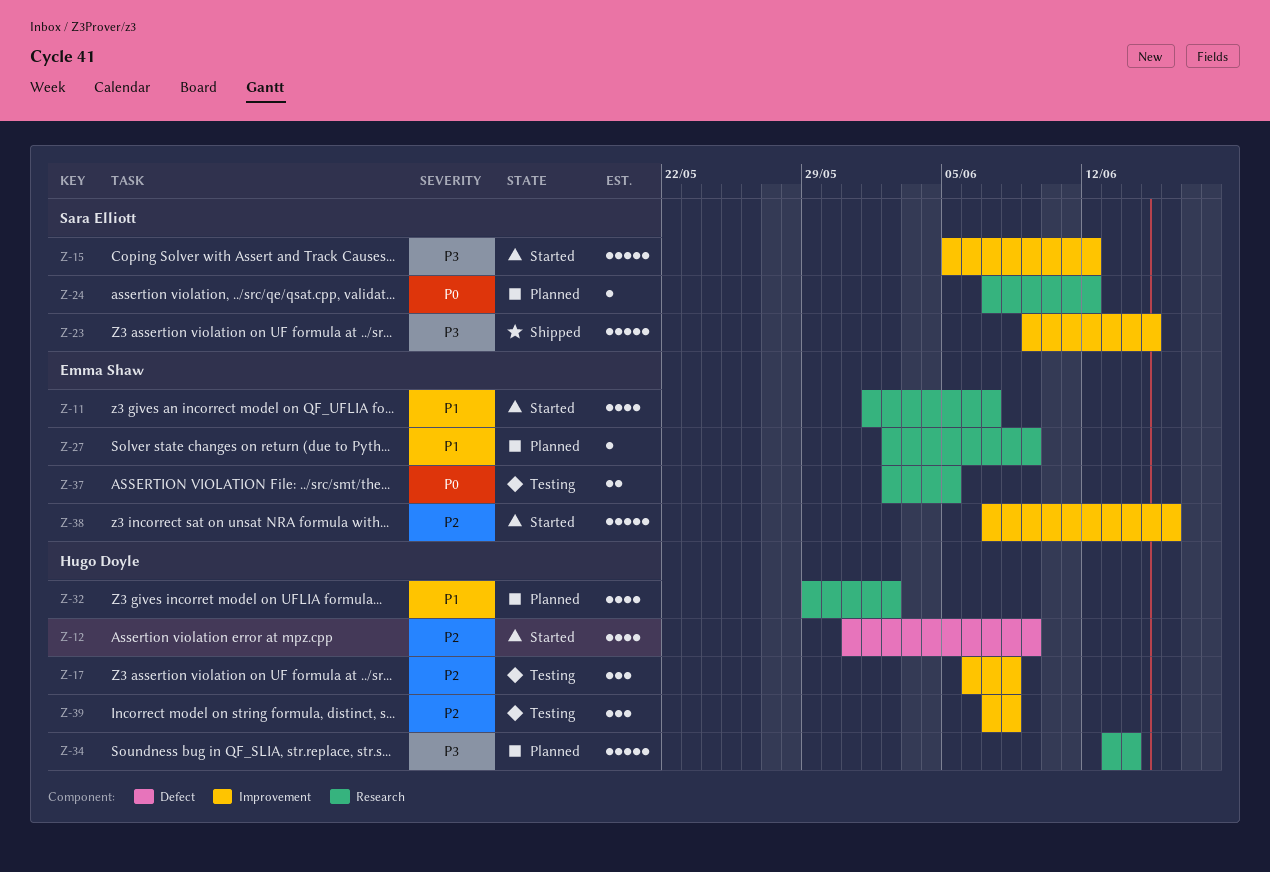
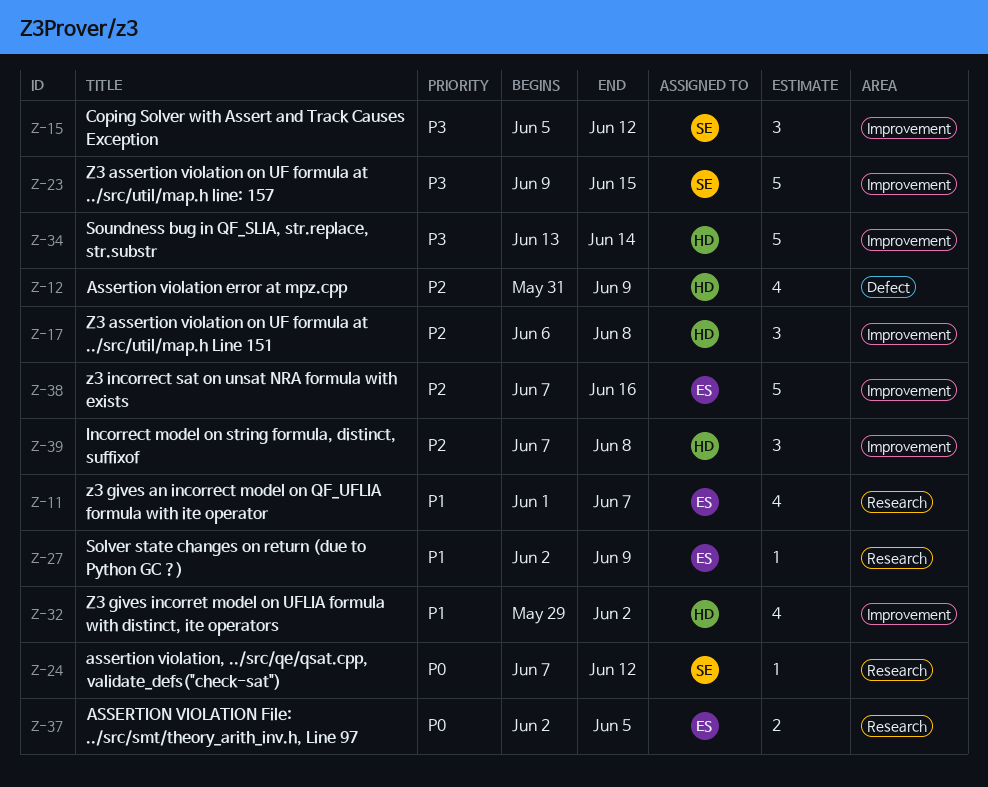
Z-15, estimate: 5 -> 3
Z-32, label: Research -> Improvement
Z-34, label: Research -> Improvement

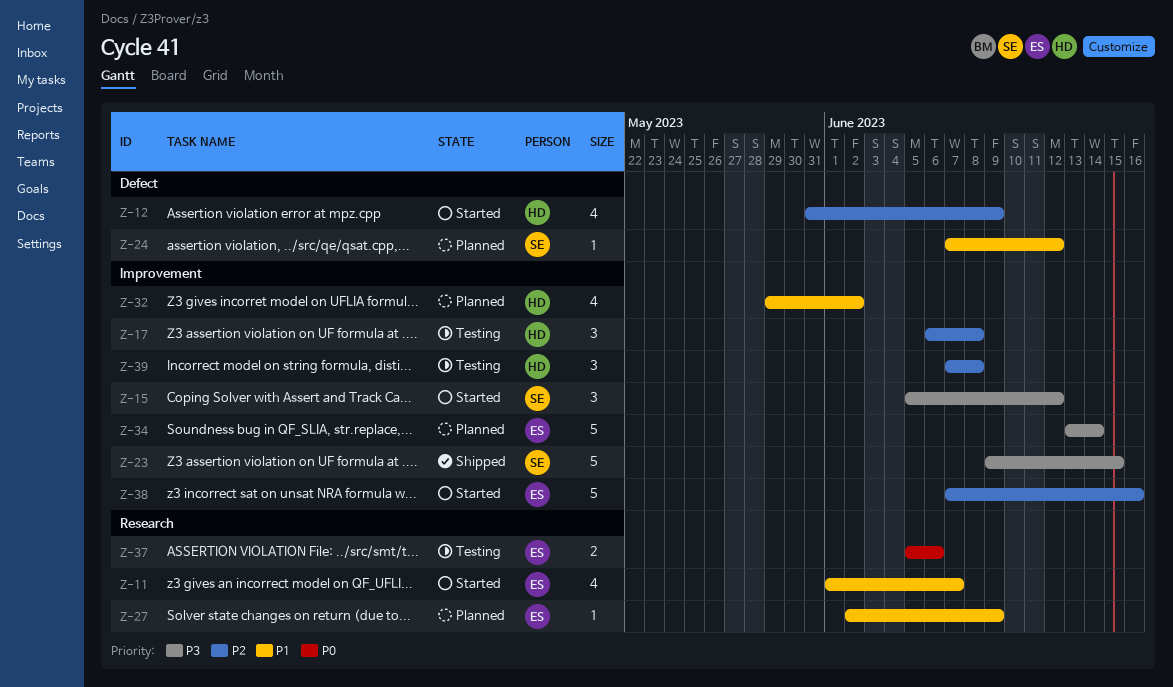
Z-24, priority: P0 -> P1
Z-24, label: Research -> Defect
Z-34, owner: HD -> ES
Z-37, start: Jun 2 -> Jun 5
Z-37, due: Jun 5 -> Jun 6

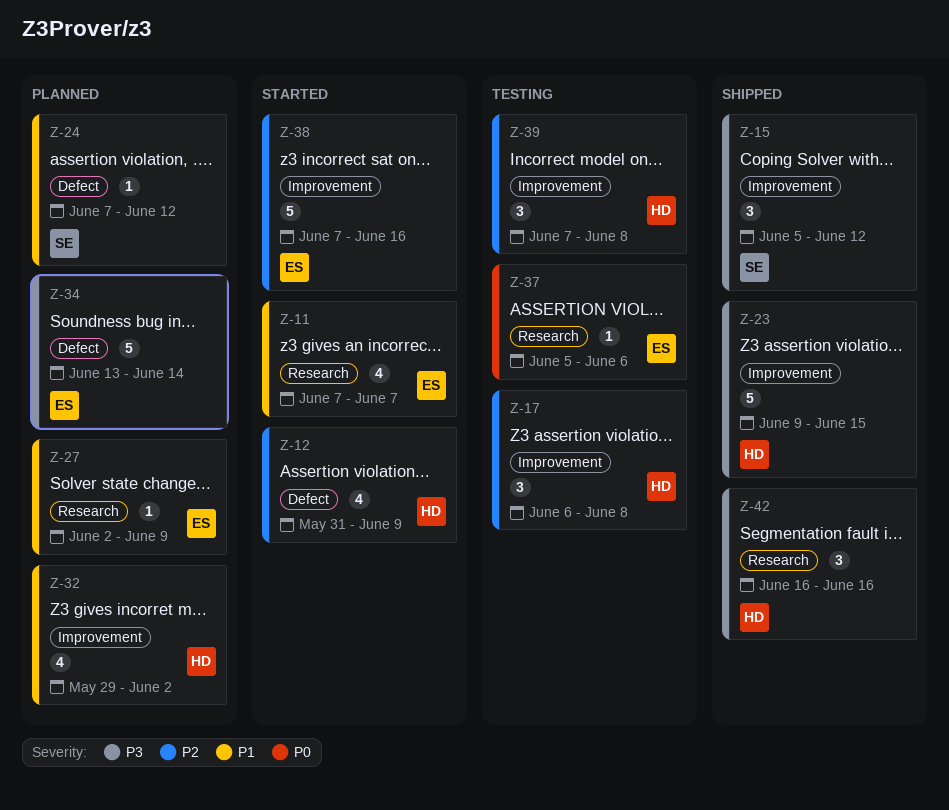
Z-11, start: Jun 1 -> Jun 7
Z-15, status: Started -> Shipped
Z-23, owner: SE -> HD
Z-34, label: Improvement -> Defect
Z-37, estimate: 2 -> 1
Z-42: none -> present

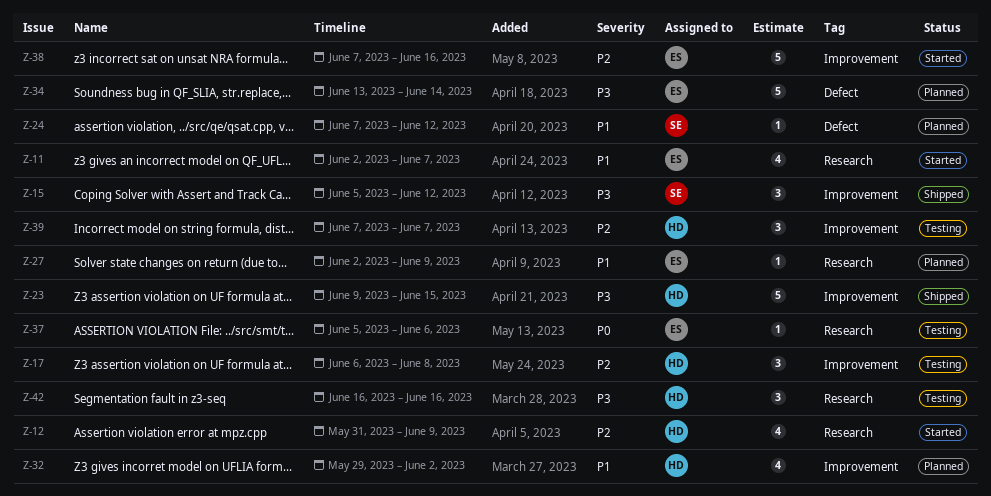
Z-11, start: Jun 7 -> Jun 2
Z-12, label: Defect -> Research
Z-39, due: Jun 8 -> Jun 7
Z-42, status: Shipped -> Testing

